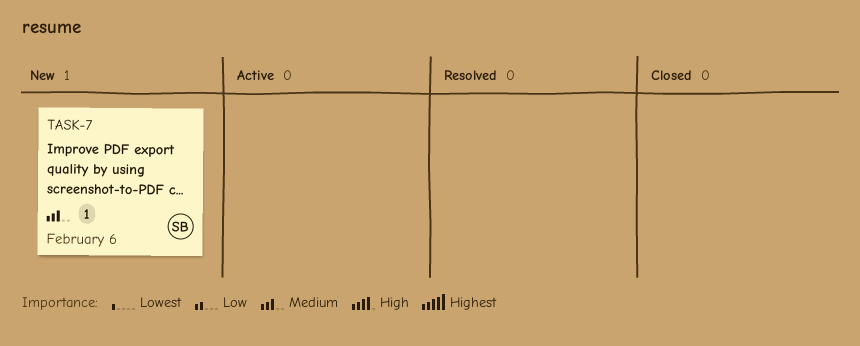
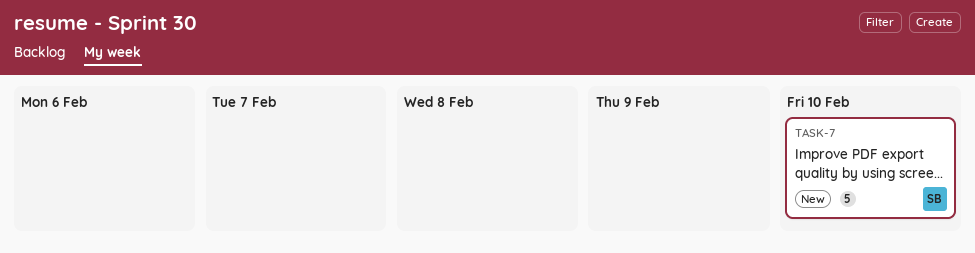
TASK-7, estimate: 1 -> 5
TASK-7, due: Feb 6 -> Feb 10

